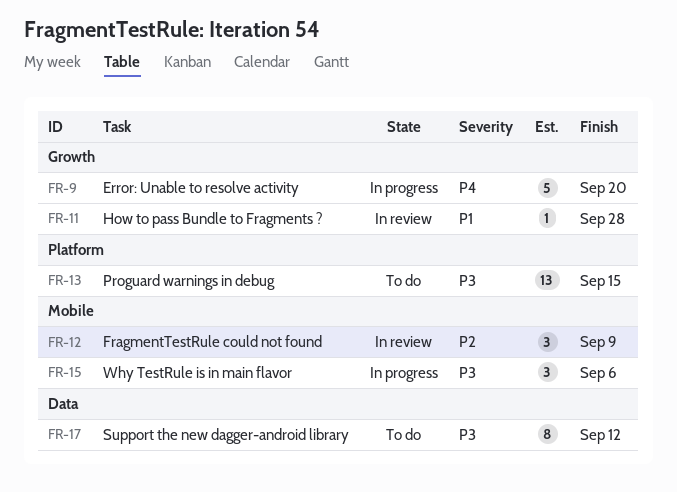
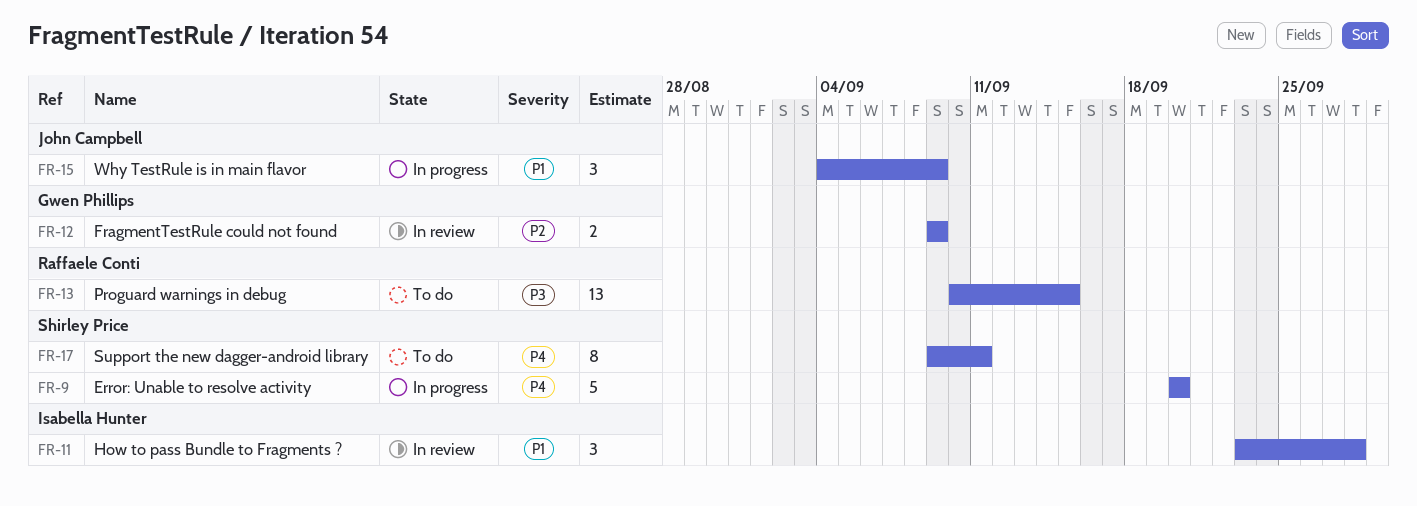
FR-11, estimate: 1 -> 3
FR-12, estimate: 3 -> 2
FR-15, priority: P3 -> P1
FR-15, due: Sep 6 -> Sep 9
FR-17, priority: P3 -> P4
FR-17, due: Sep 12 -> Sep 11

